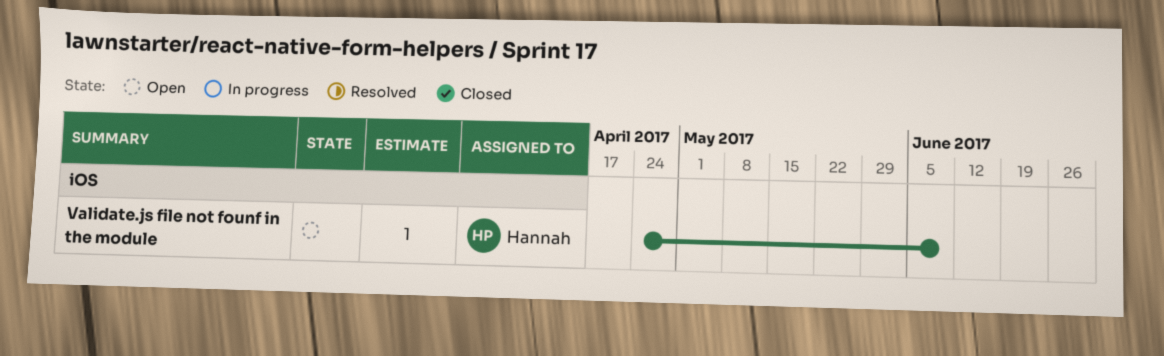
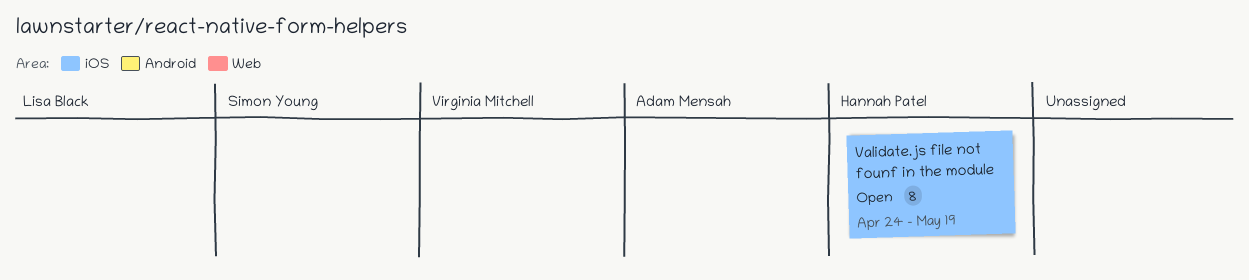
Validate.js file not founf in the module, estimate: 1 -> 8
Validate.js file not founf in the module, due: Jun 9 -> May 19

